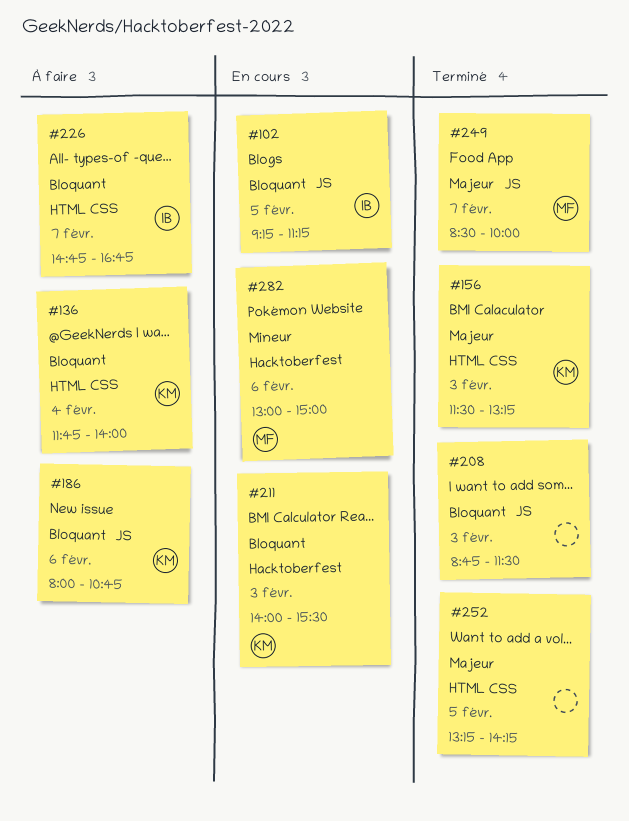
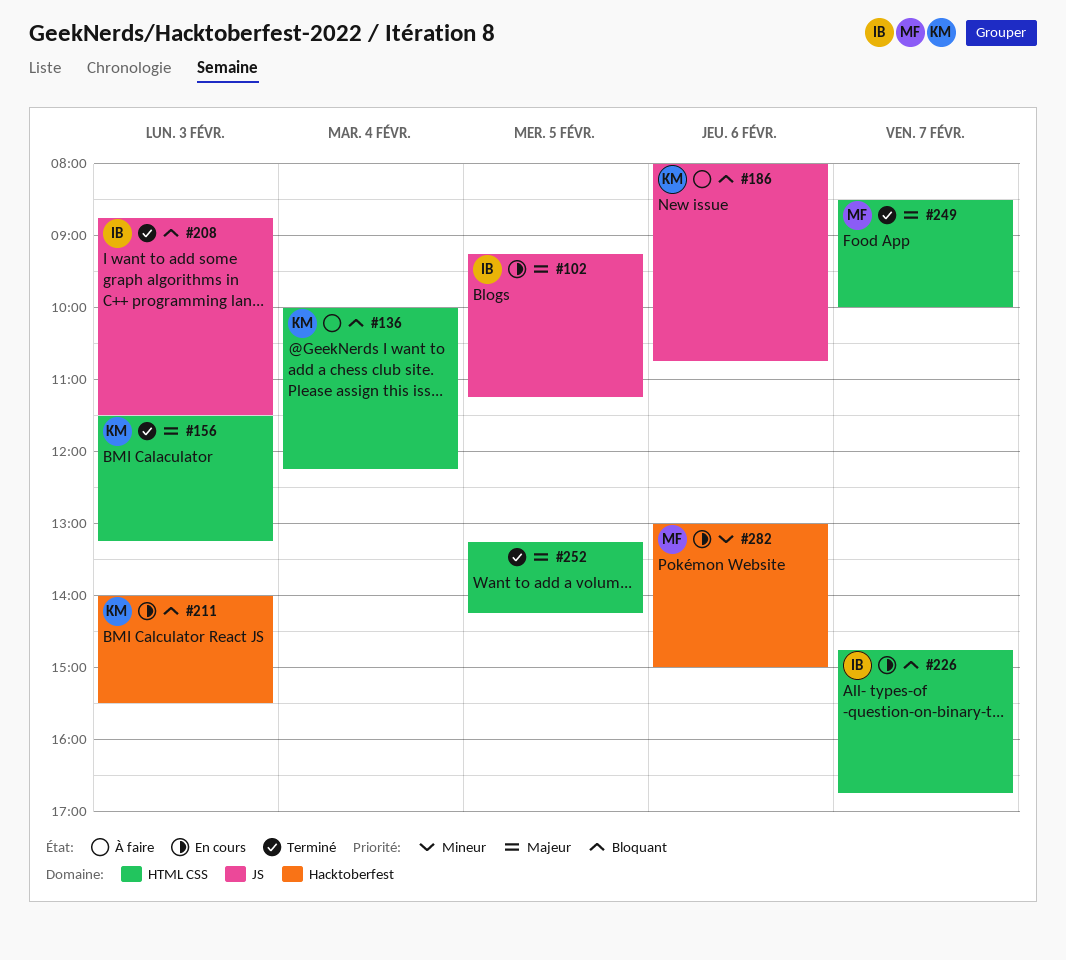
#102, priority: Bloquant -> Majeur
#136, begins: 11:45 -> 10:00
#136, ends: 14:00 -> 12:15
#208, owner: none -> IB
#226, status: À faire -> En cours
#249, label: JS -> HTML CSS

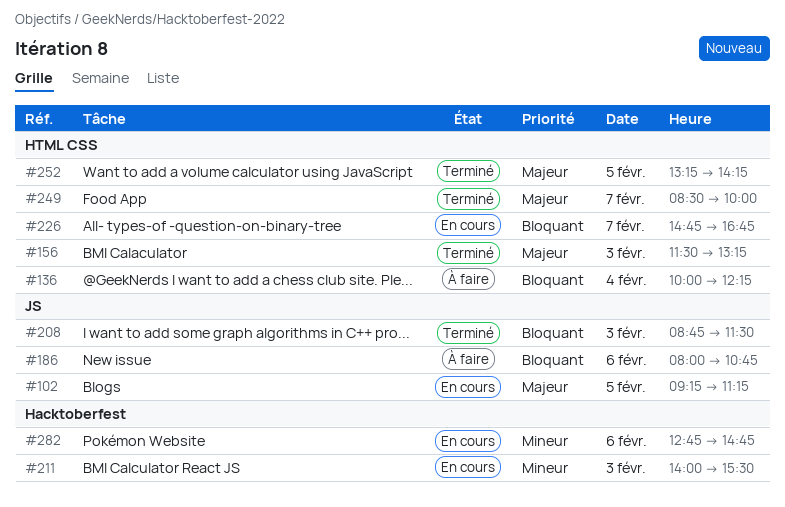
#211, priority: Bloquant -> Mineur
#282, begins: 13:00 -> 12:45
#282, ends: 15:00 -> 14:45

